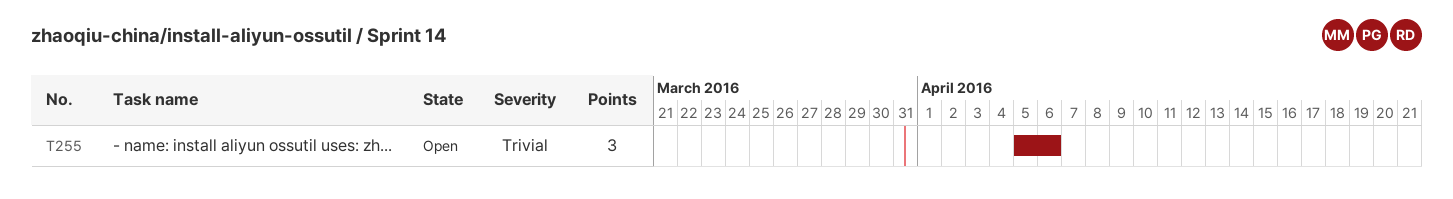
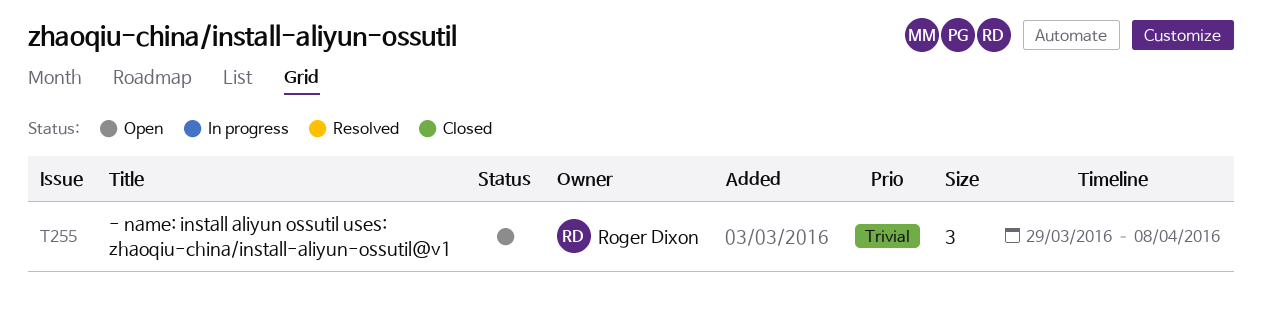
T255, start: Apr 5 -> Mar 29
T255, due: Apr 6 -> Apr 8

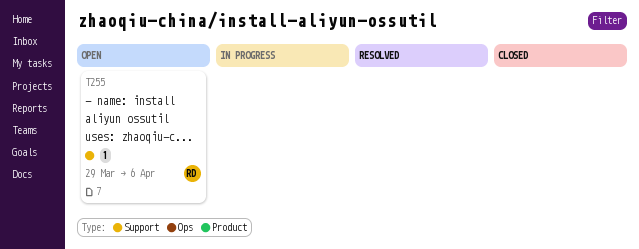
T255, estimate: 3 -> 1
T255, due: Apr 8 -> Apr 6

